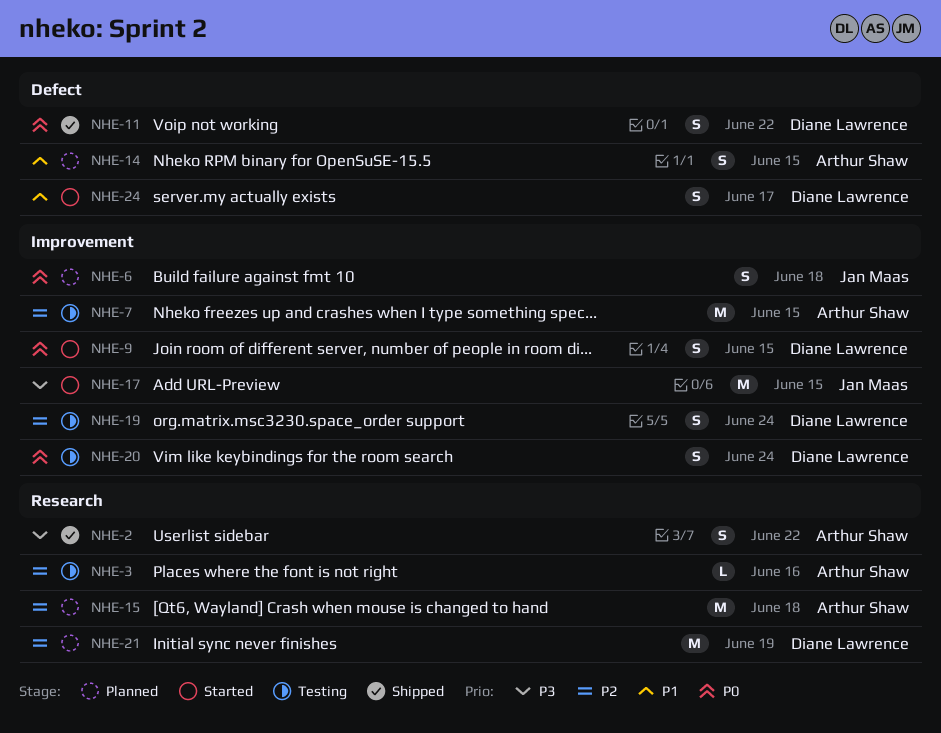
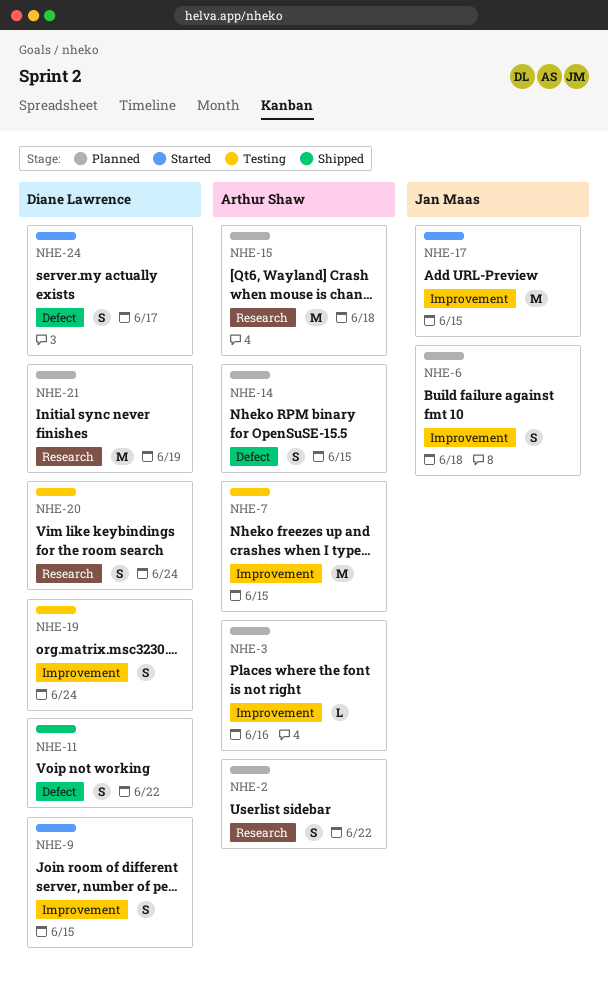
NHE-2, status: Shipped -> Planned
NHE-3, status: Testing -> Planned
NHE-3, label: Research -> Improvement
NHE-20, label: Improvement -> Research

